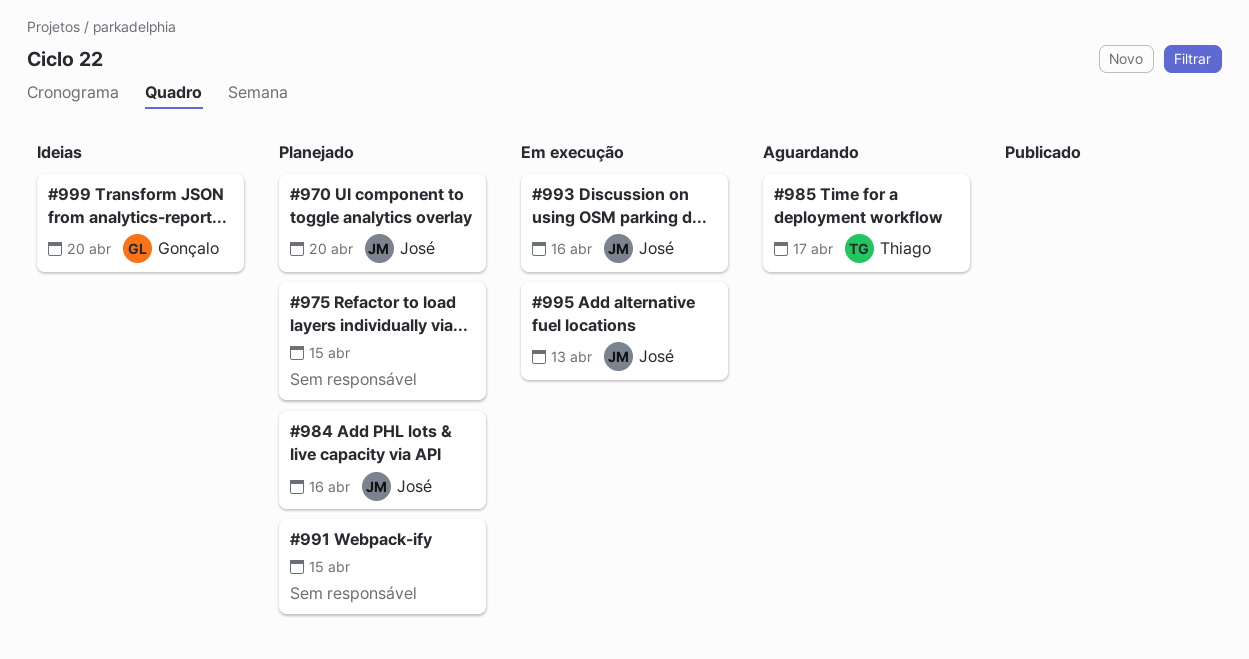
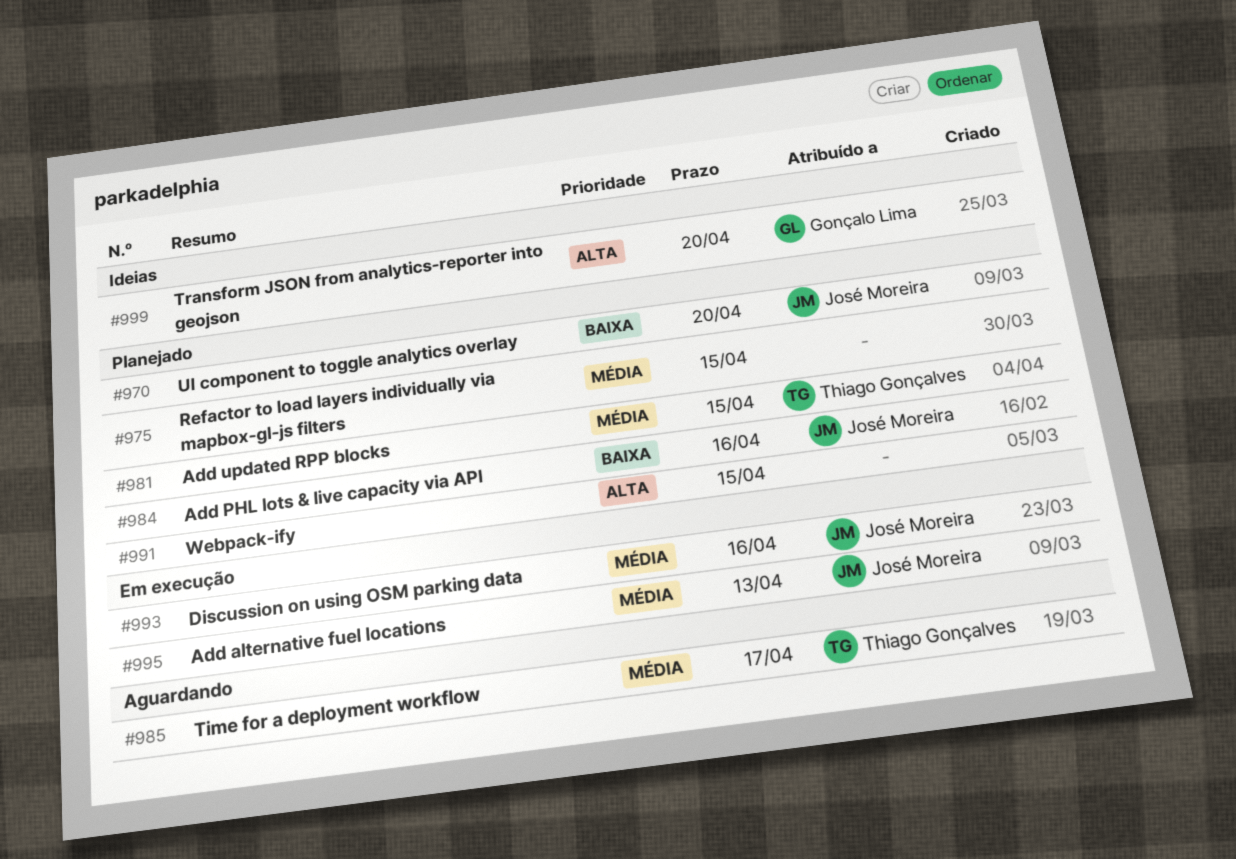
#981: none -> present

